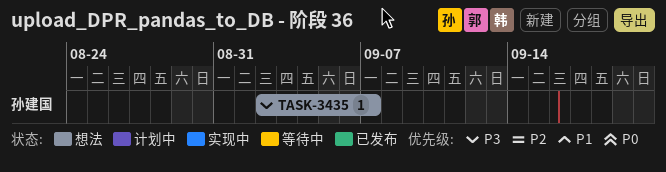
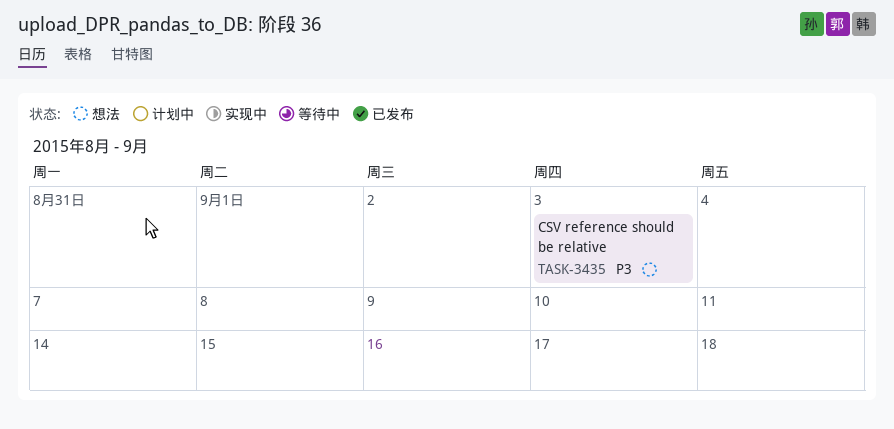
TASK-3435, due: Sep 7 -> Sep 3

